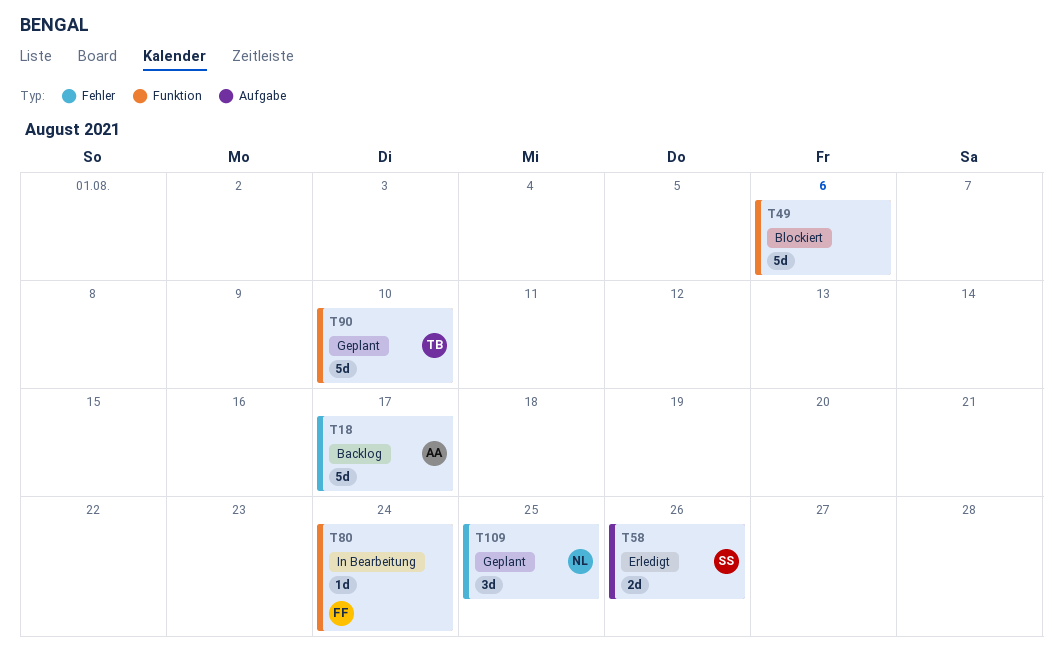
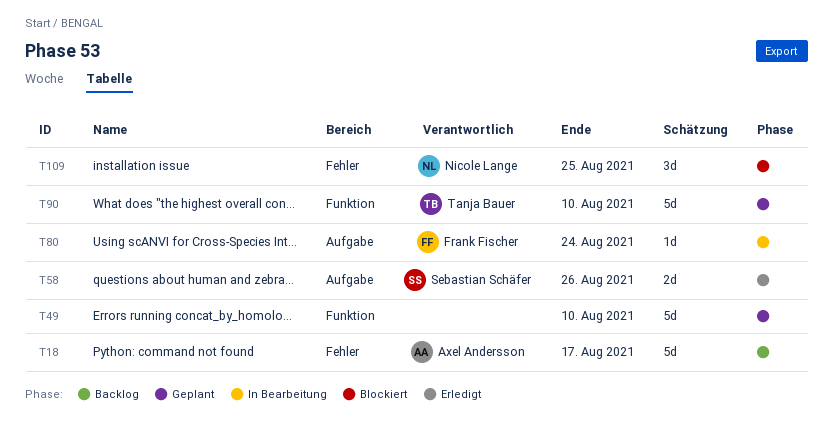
T49, status: Blockiert -> Geplant
T49, due: Aug 6 -> Aug 10
T80, label: Funktion -> Aufgabe
T109, status: Geplant -> Blockiert

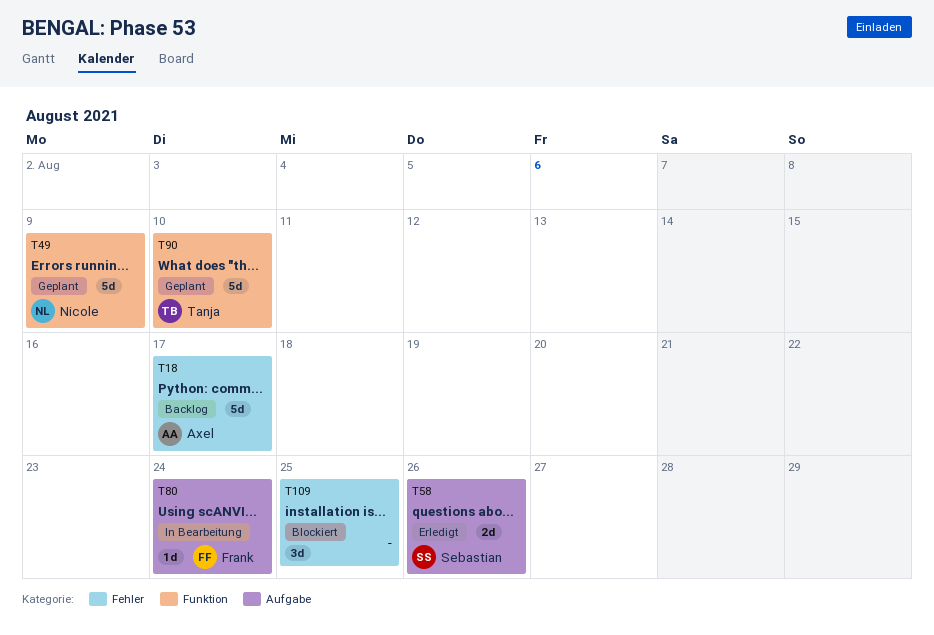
T49, owner: none -> Nicole Lange
T49, due: Aug 10 -> Aug 9
T109, owner: Nicole Lange -> none

